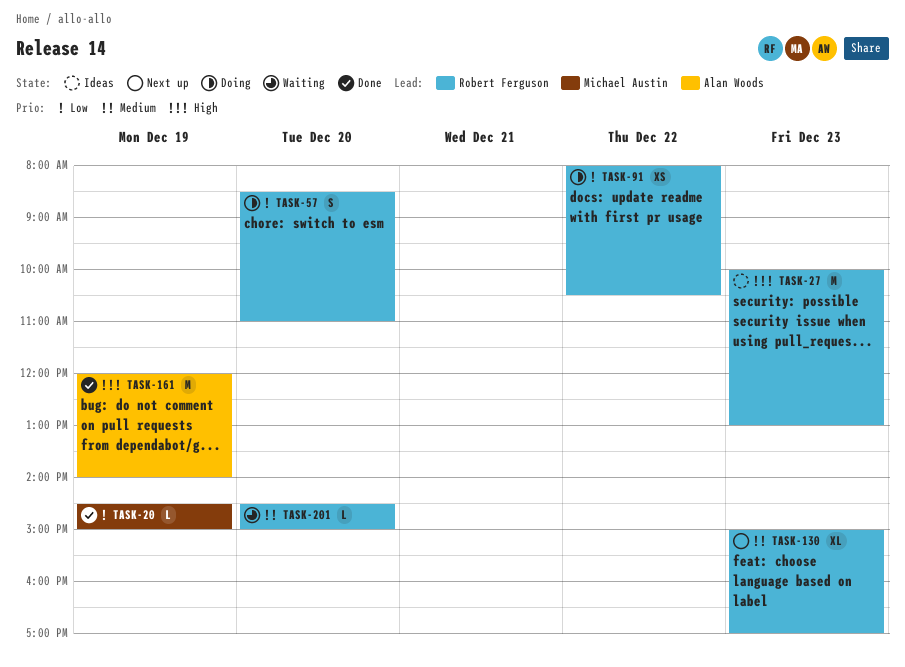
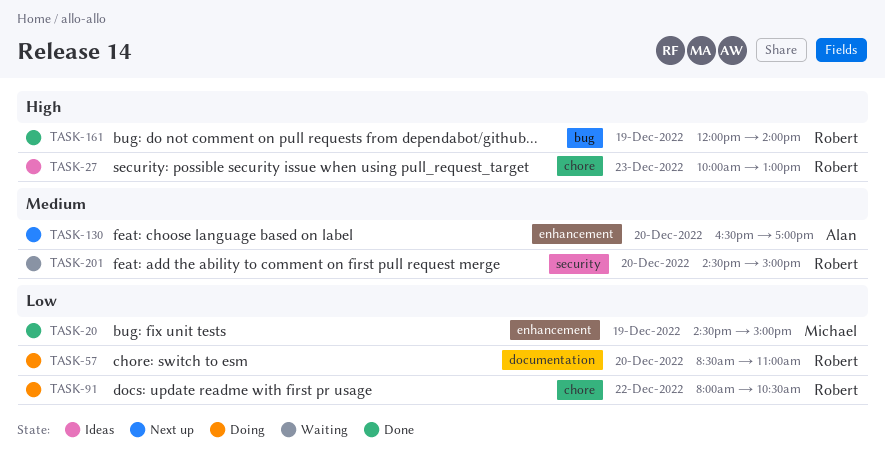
TASK-130, owner: Robert Ferguson -> Alan Woods
TASK-130, day: Dec 23 -> Dec 20
TASK-130, begins: 15:00 -> 16:30
TASK-161, owner: Alan Woods -> Robert Ferguson

